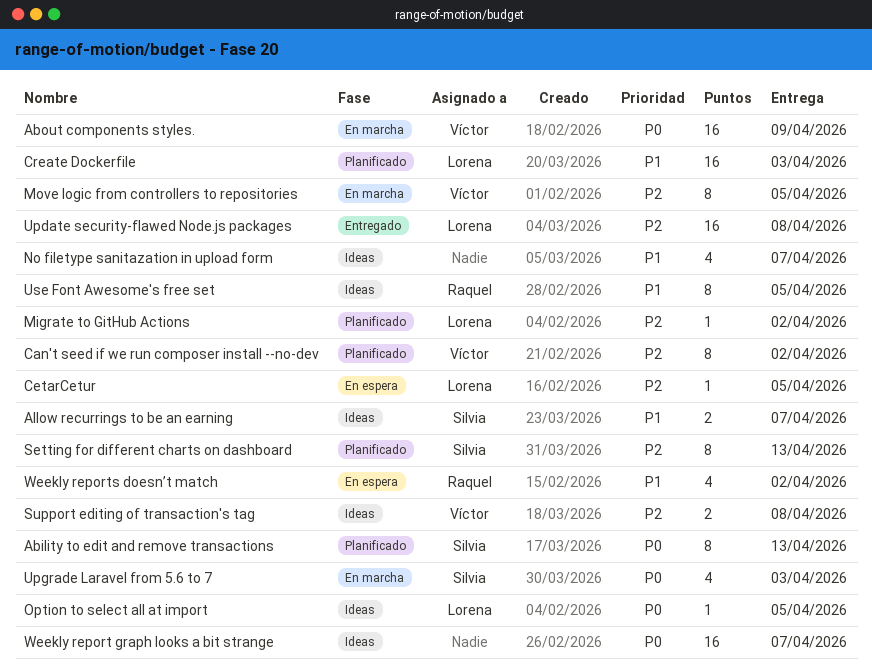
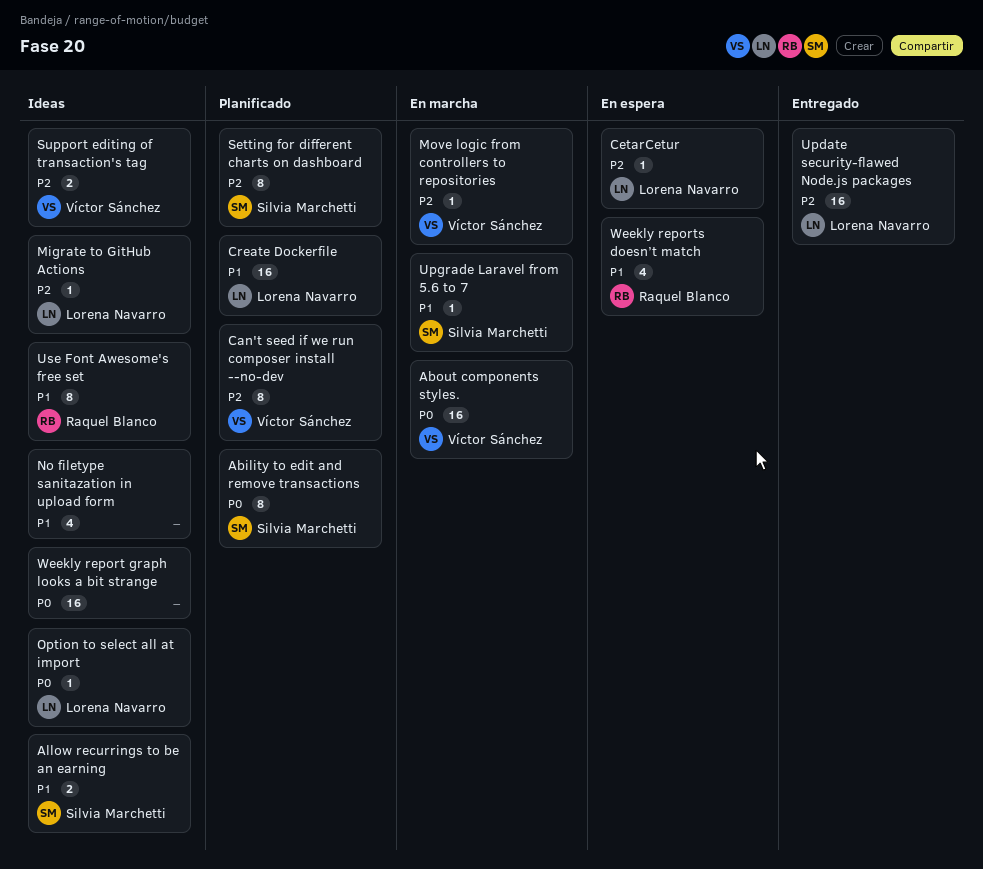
Migrate to GitHub Actions, status: Planificado -> Ideas
Move logic from controllers to repositories, estimate: 8 -> 1
Upgrade Laravel from 5.6 to 7, priority: P0 -> P1
Upgrade Laravel from 5.6 to 7, estimate: 4 -> 1

